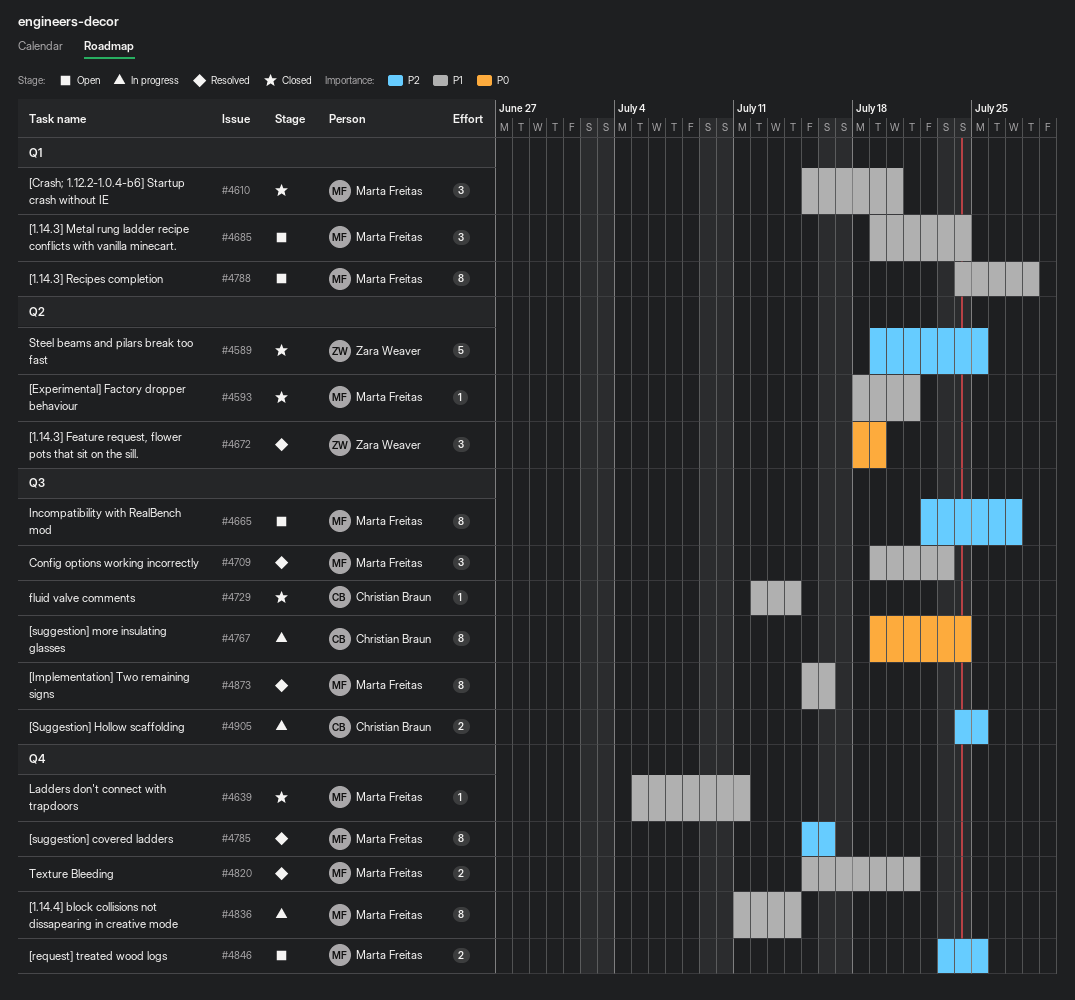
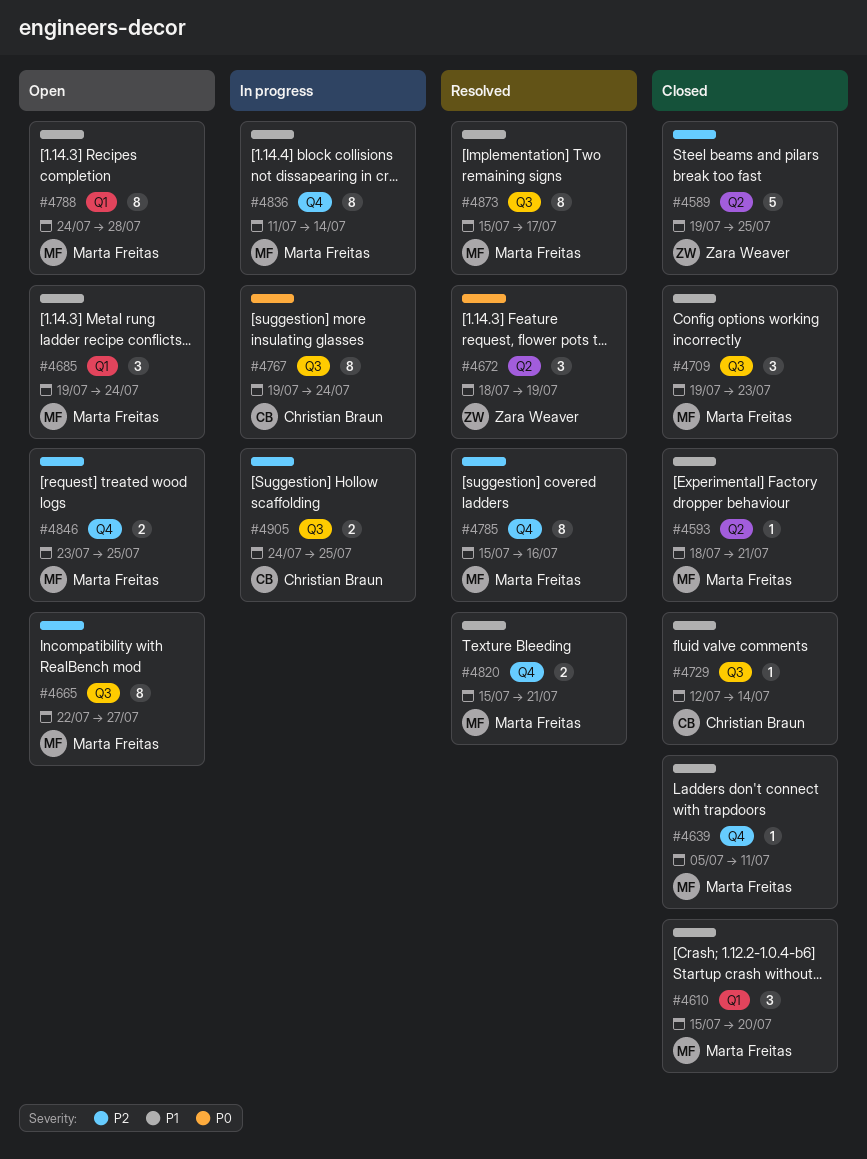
#4709, status: Resolved -> Closed
#4873, due: Jul 16 -> Jul 17

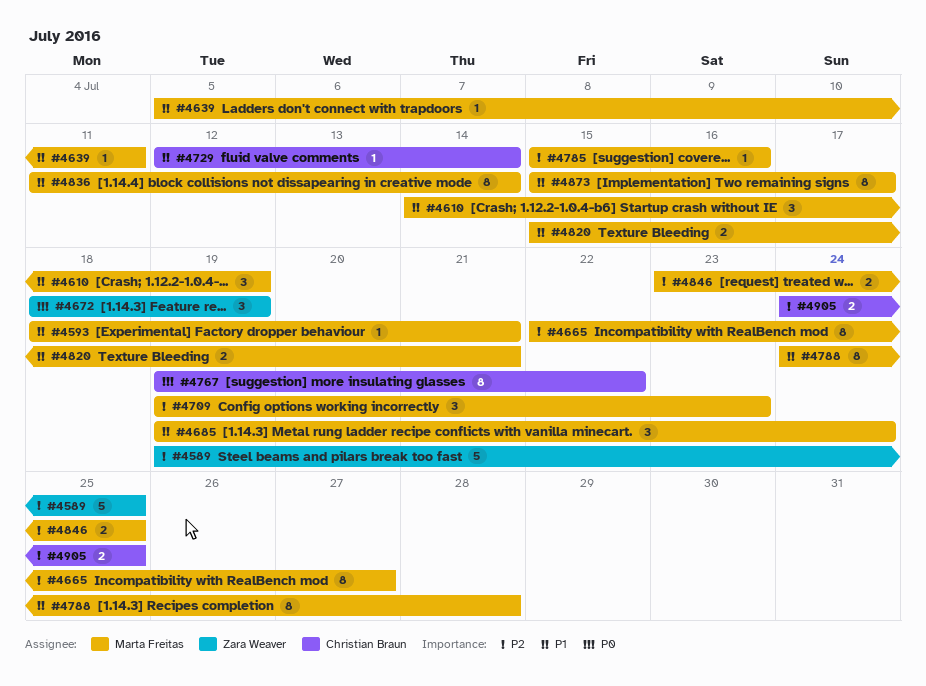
#4610, start: Jul 15 -> Jul 14
#4610, due: Jul 20 -> Jul 19
#4709, priority: P1 -> P2
#4767, due: Jul 24 -> Jul 22
#4785, estimate: 8 -> 1

